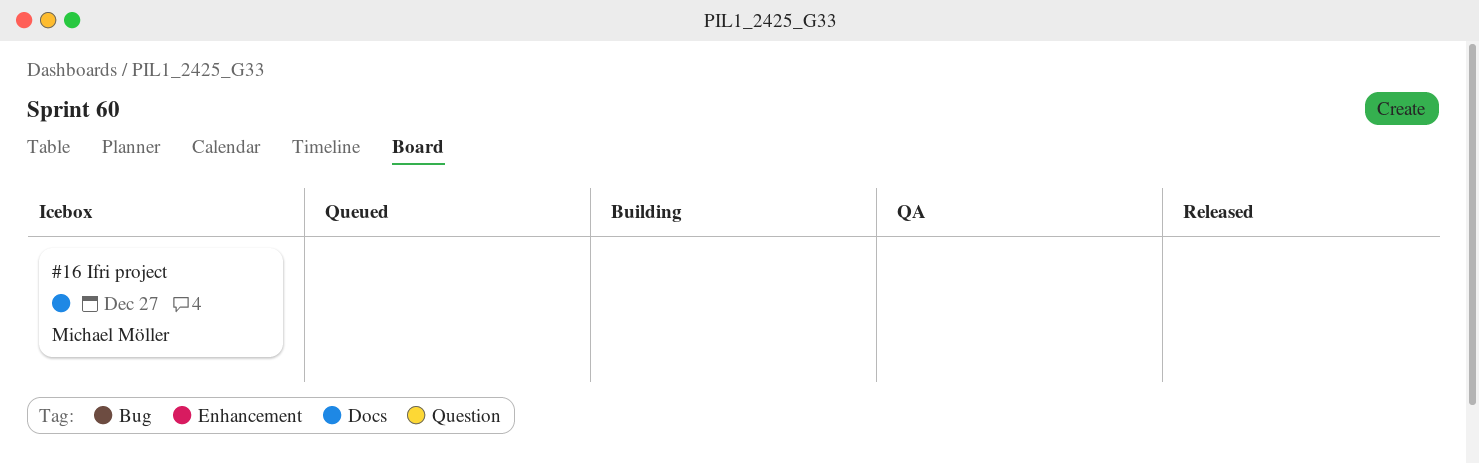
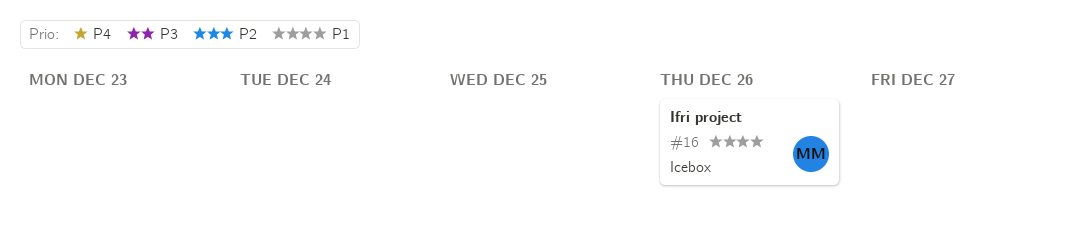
#16, due: Dec 27 -> Dec 26

